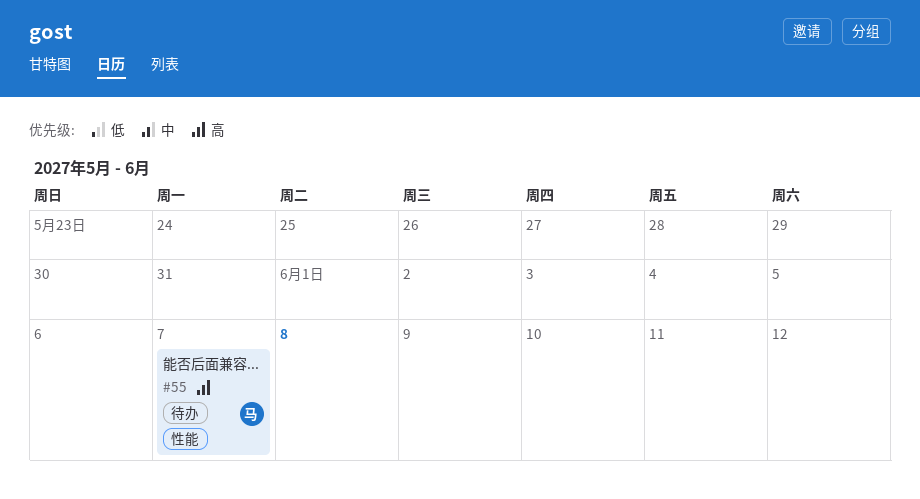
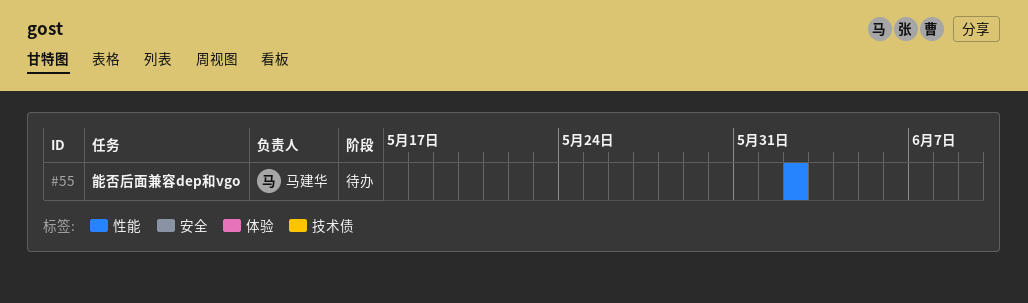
#55, due: Jun 7 -> Jun 2

